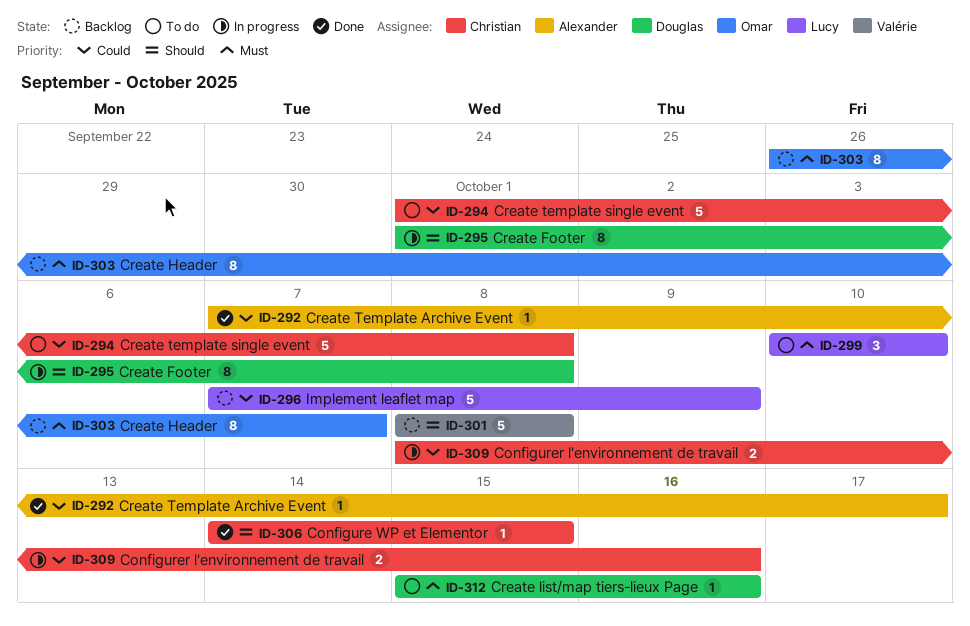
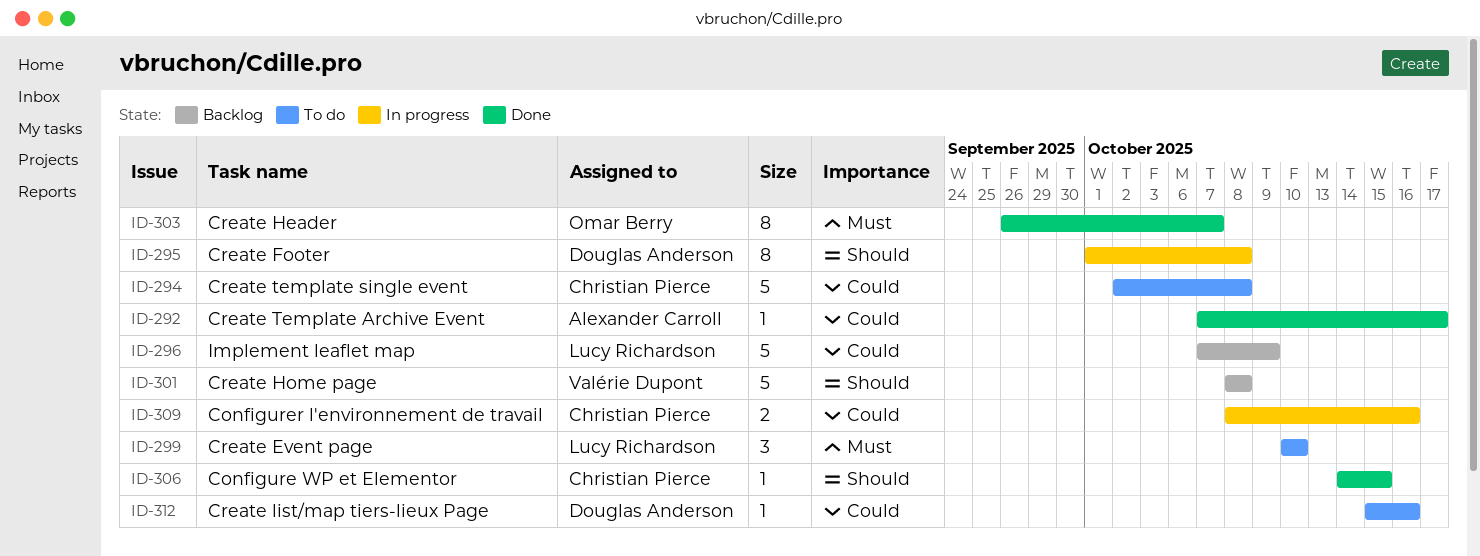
ID-294, start: Oct 1 -> Oct 2
ID-303, status: Backlog -> Done
ID-312, priority: Must -> Could

